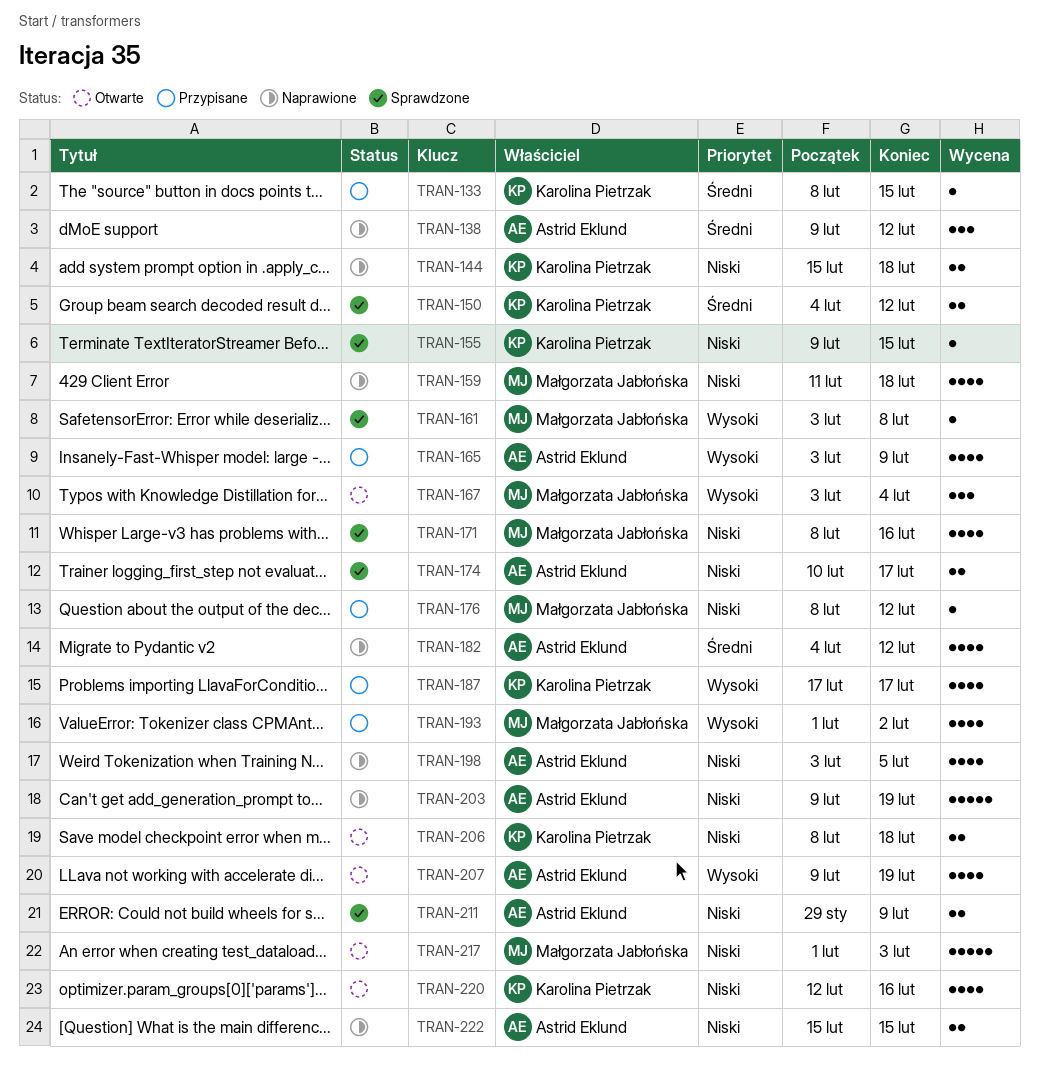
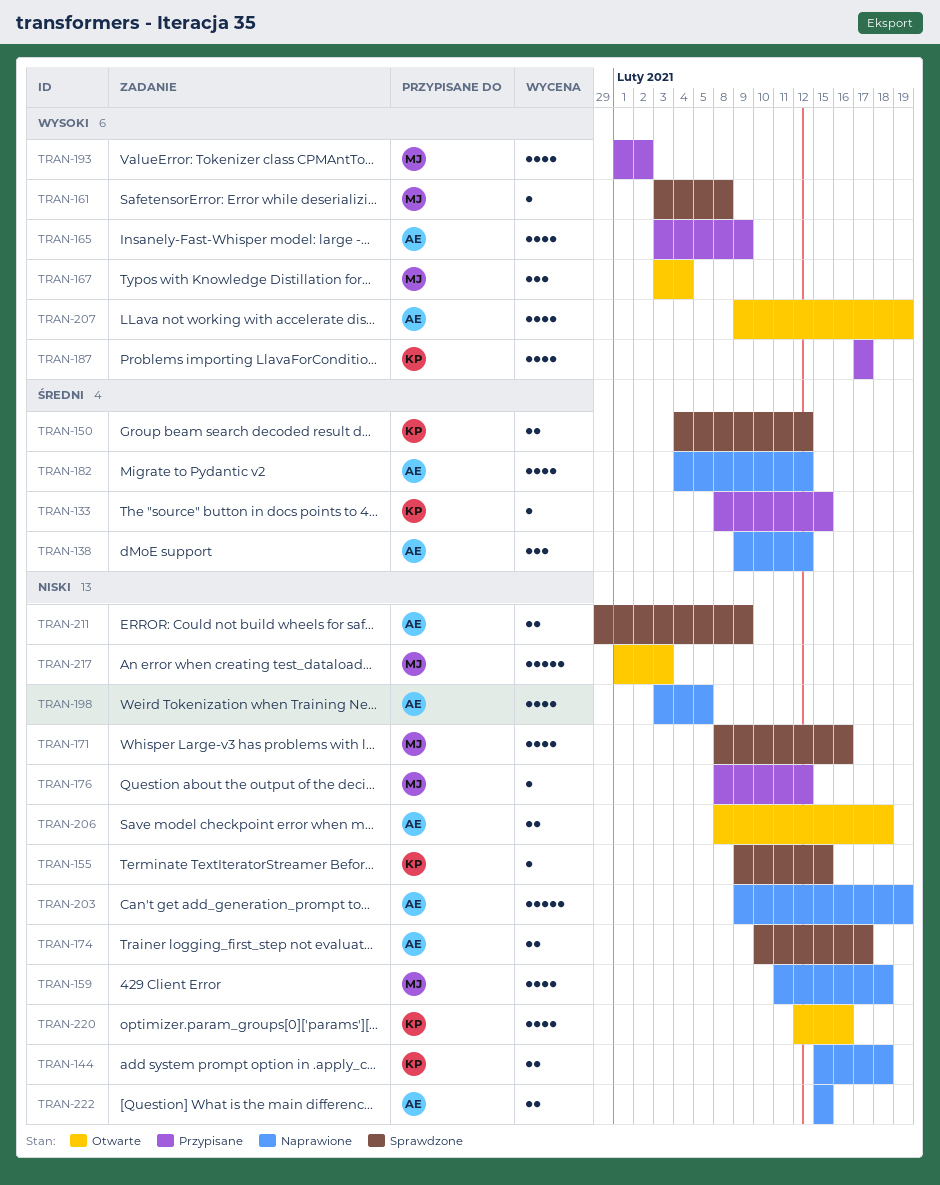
TRAN-206, owner: Karolina Pietrzak -> Astrid Eklund

